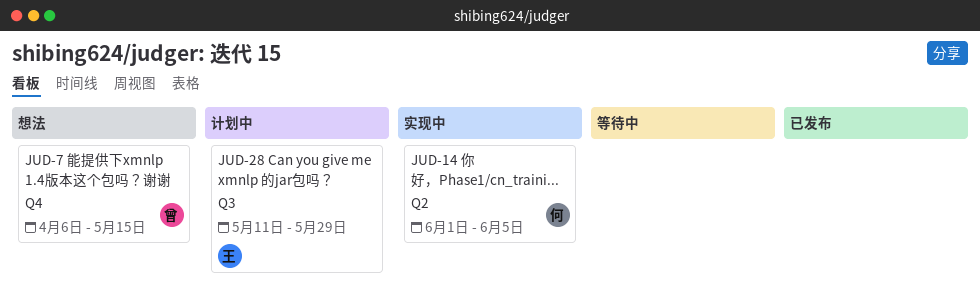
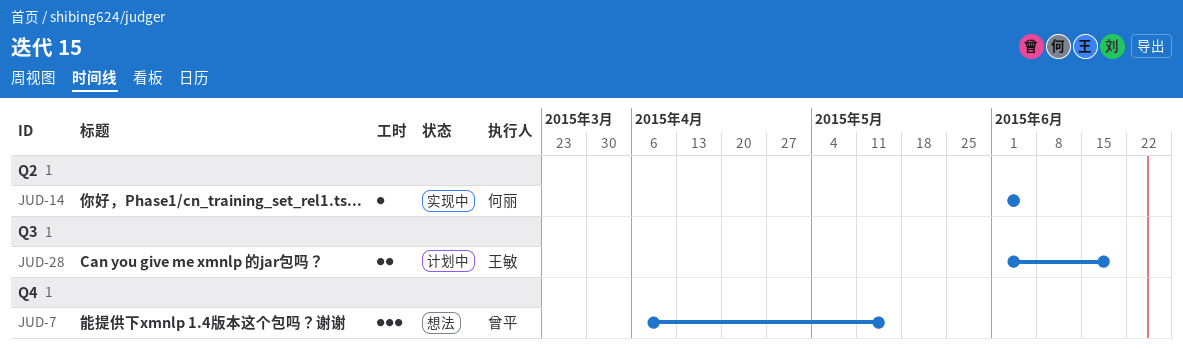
JUD-28, start: May 11 -> Jun 1
JUD-28, due: May 29 -> Jun 19

